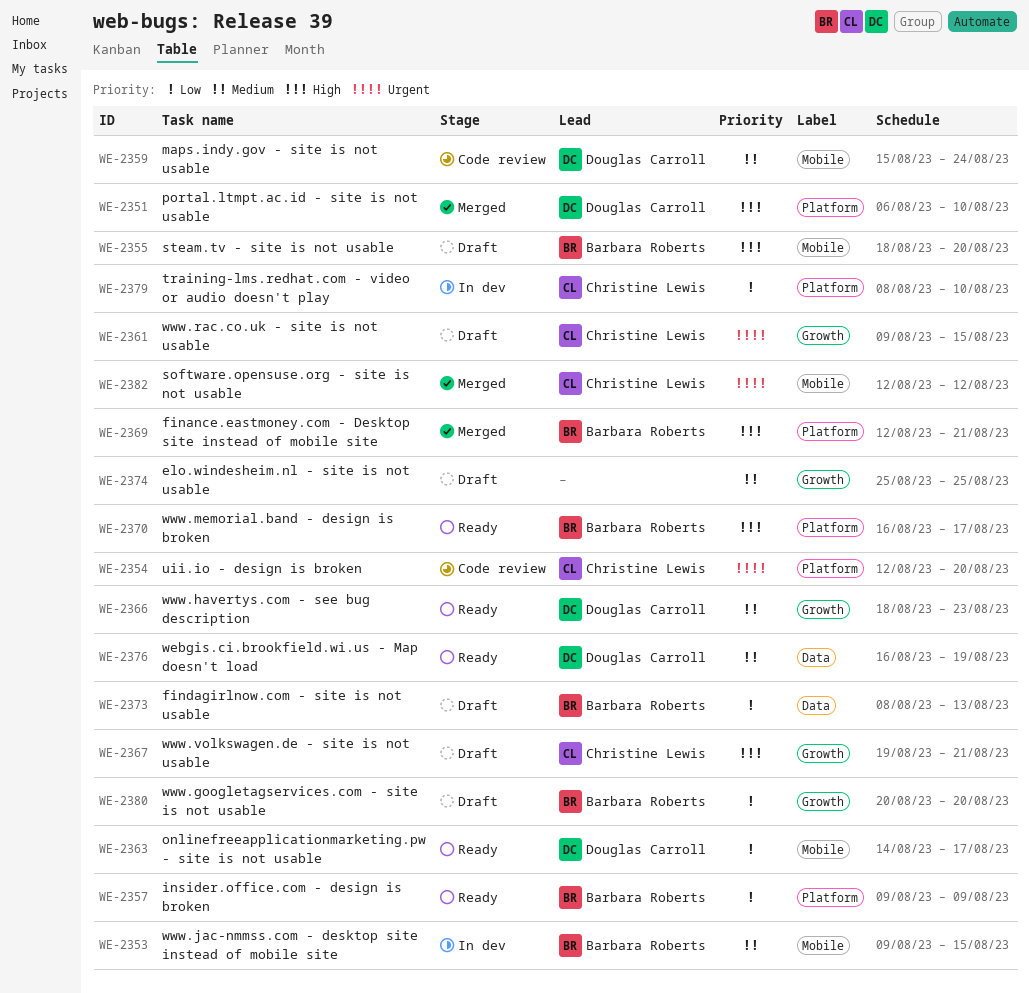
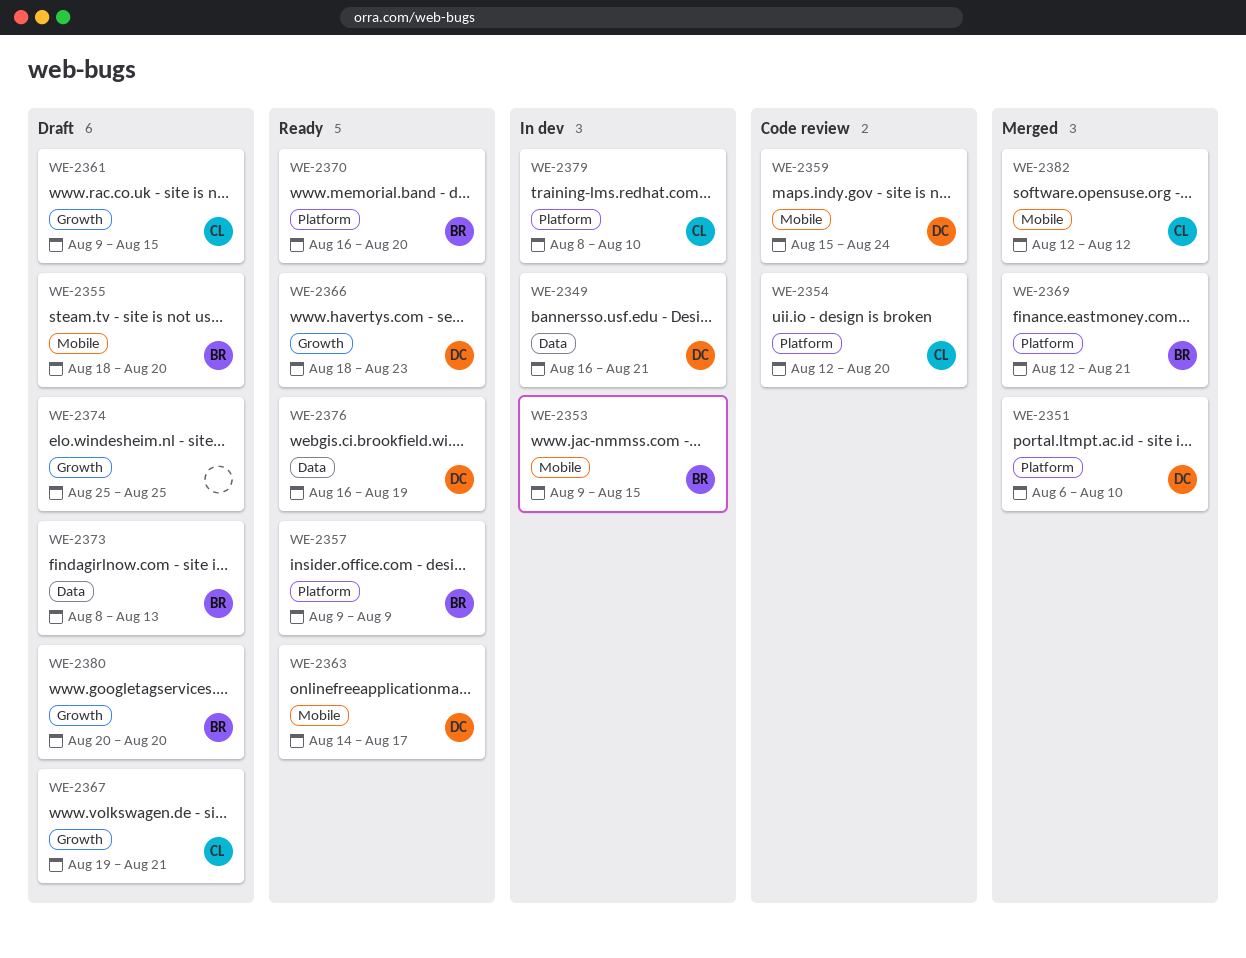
WE-2349: none -> present
WE-2370, due: Aug 17 -> Aug 20

